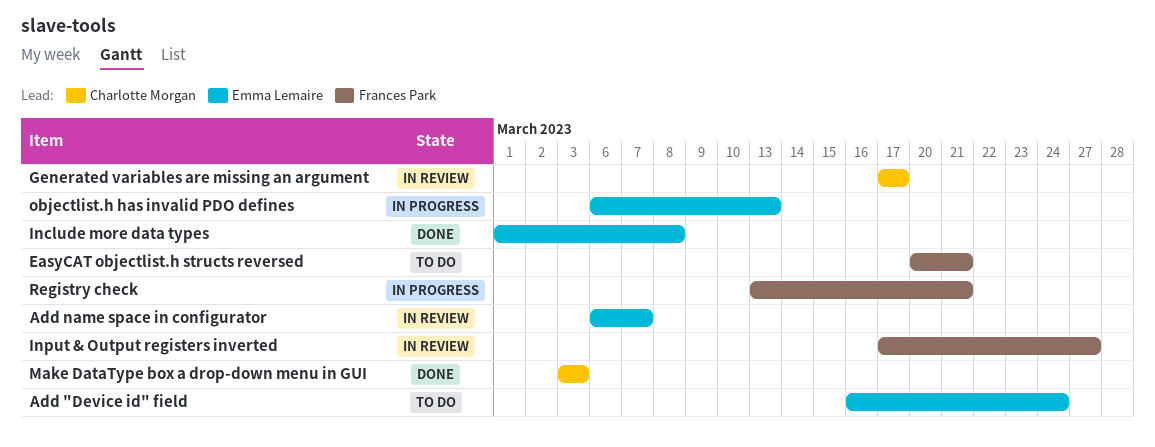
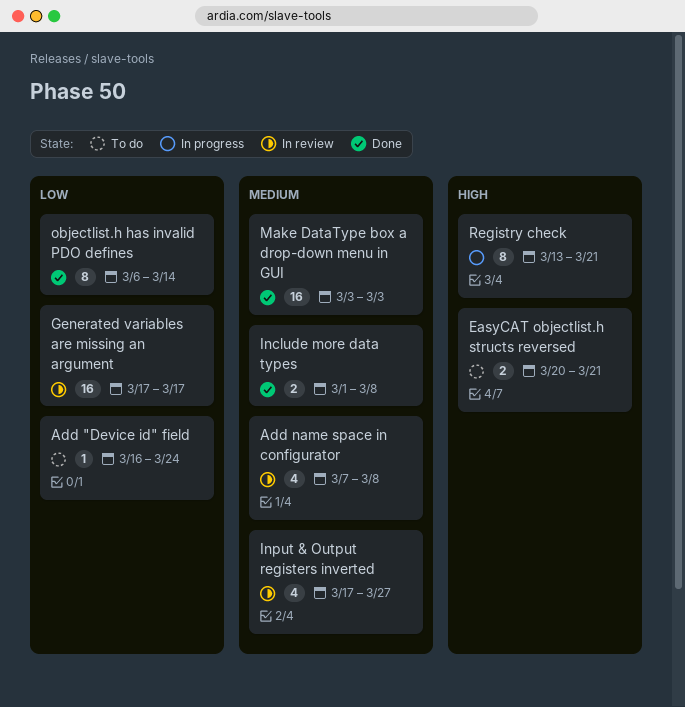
Add name space in configurator, start: Mar 6 -> Mar 7
Add name space in configurator, due: Mar 7 -> Mar 8
objectlist.h has invalid PDO defines, status: In progress -> Done
objectlist.h has invalid PDO defines, due: Mar 13 -> Mar 14

